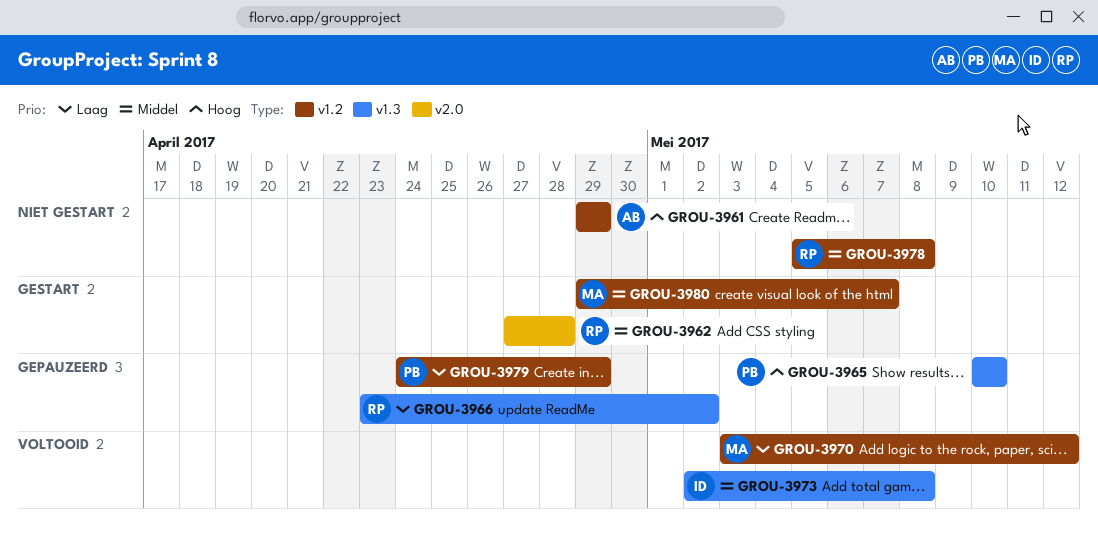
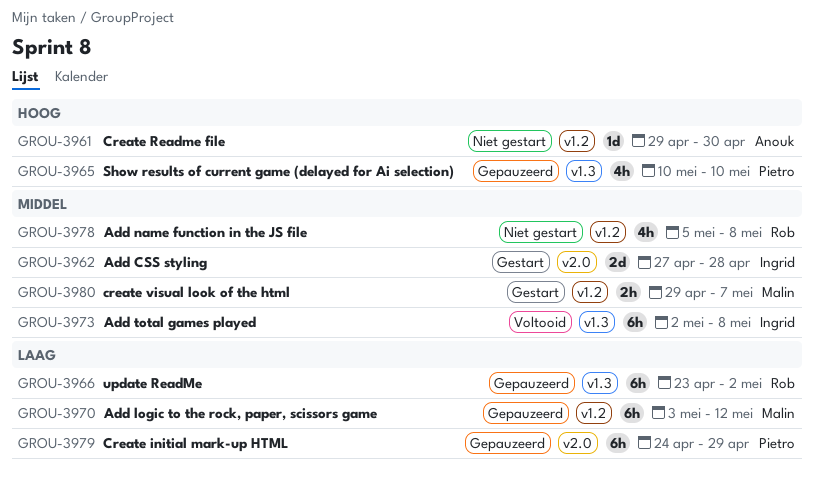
GROU-3961, due: Apr 29 -> Apr 30
GROU-3962, owner: Rob -> Ingrid
GROU-3970, status: Voltooid -> Gepauzeerd
GROU-3979, label: v1.2 -> v2.0

